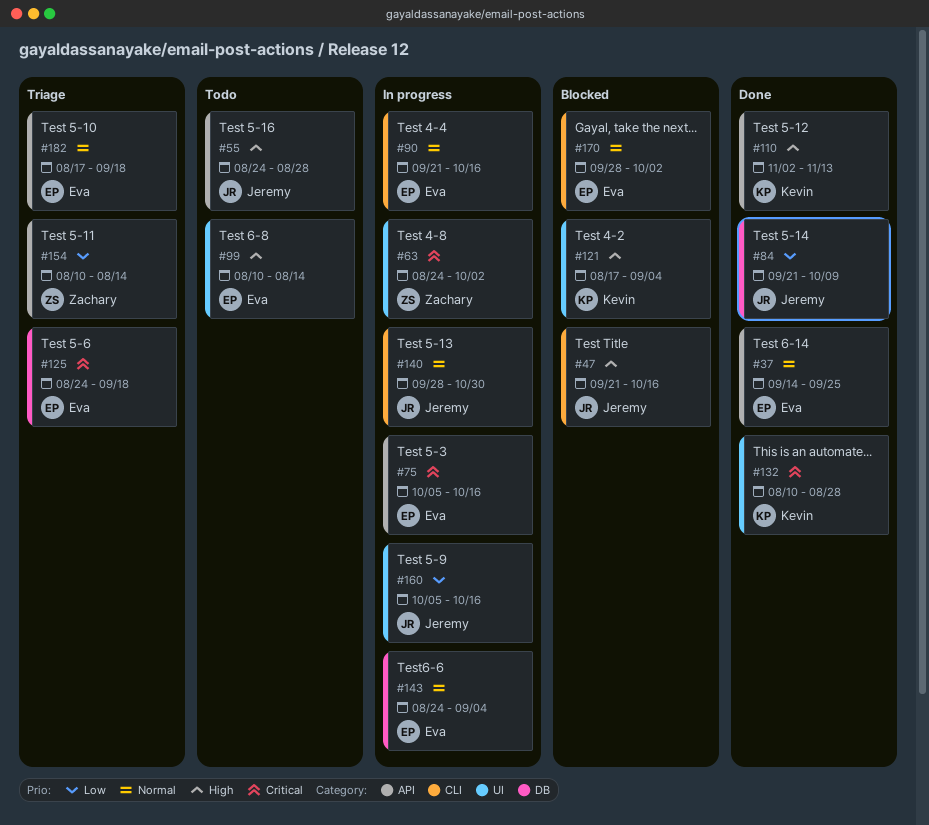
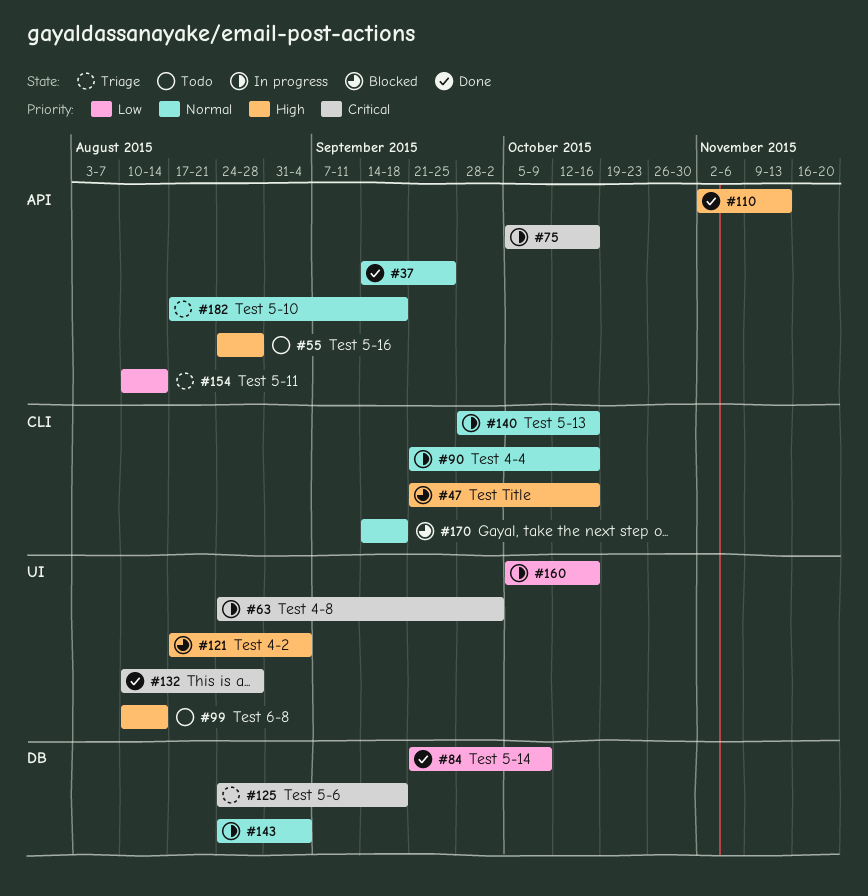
#140, due: Oct 30 -> Oct 16
#170, start: Sep 28 -> Sep 14
#170, due: Oct 2 -> Sep 18

